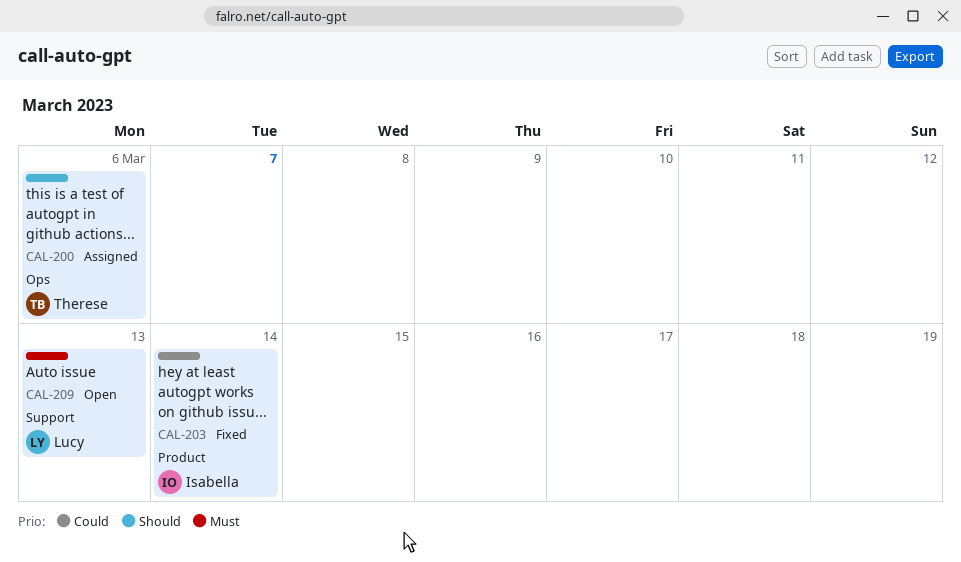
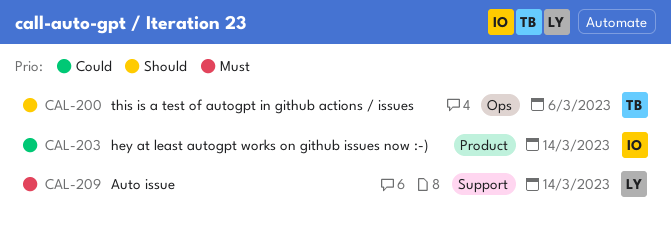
CAL-209, due: Mar 13 -> Mar 14

